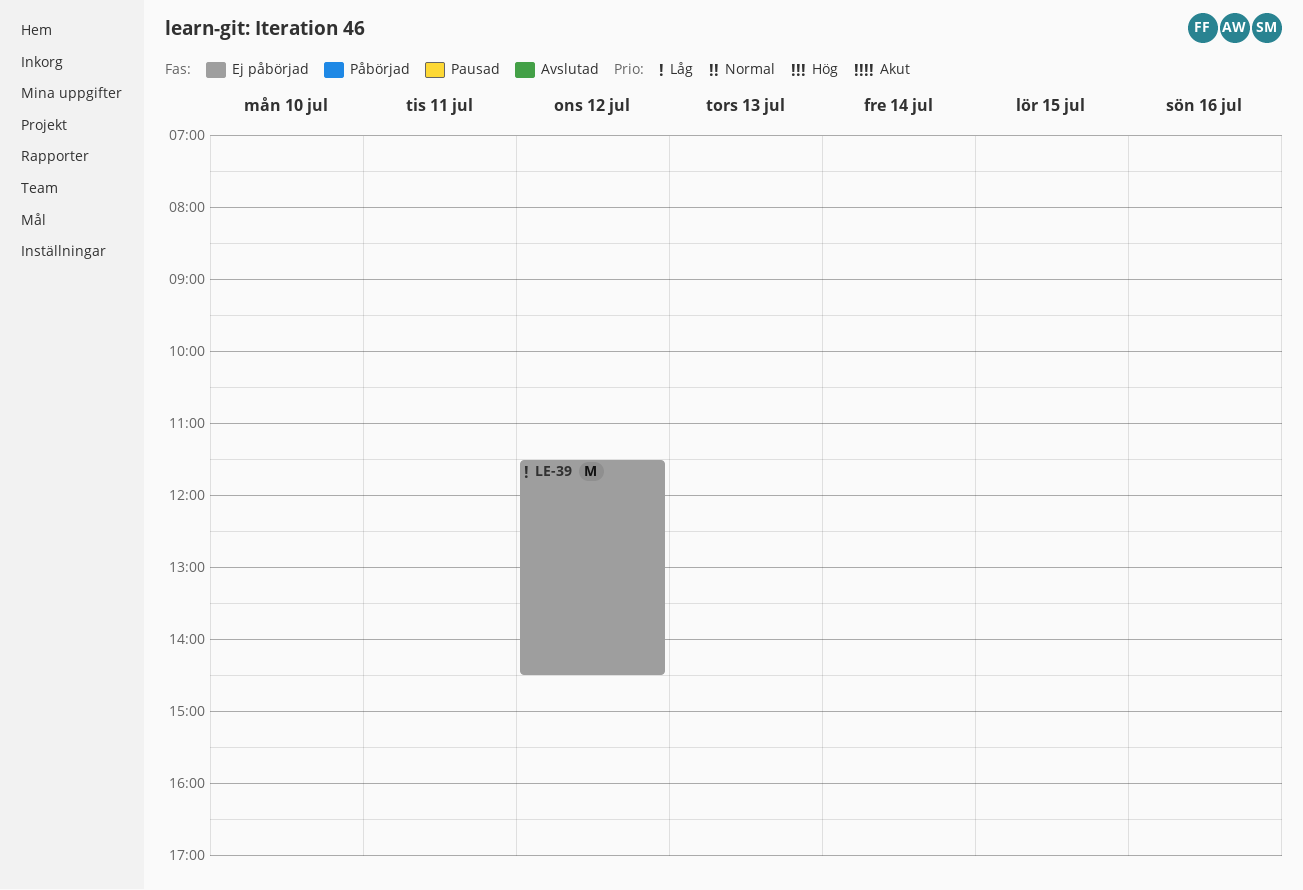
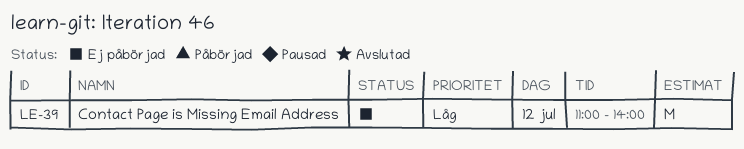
LE-39, begins: 11:30 -> 11:00
LE-39, ends: 14:30 -> 14:00

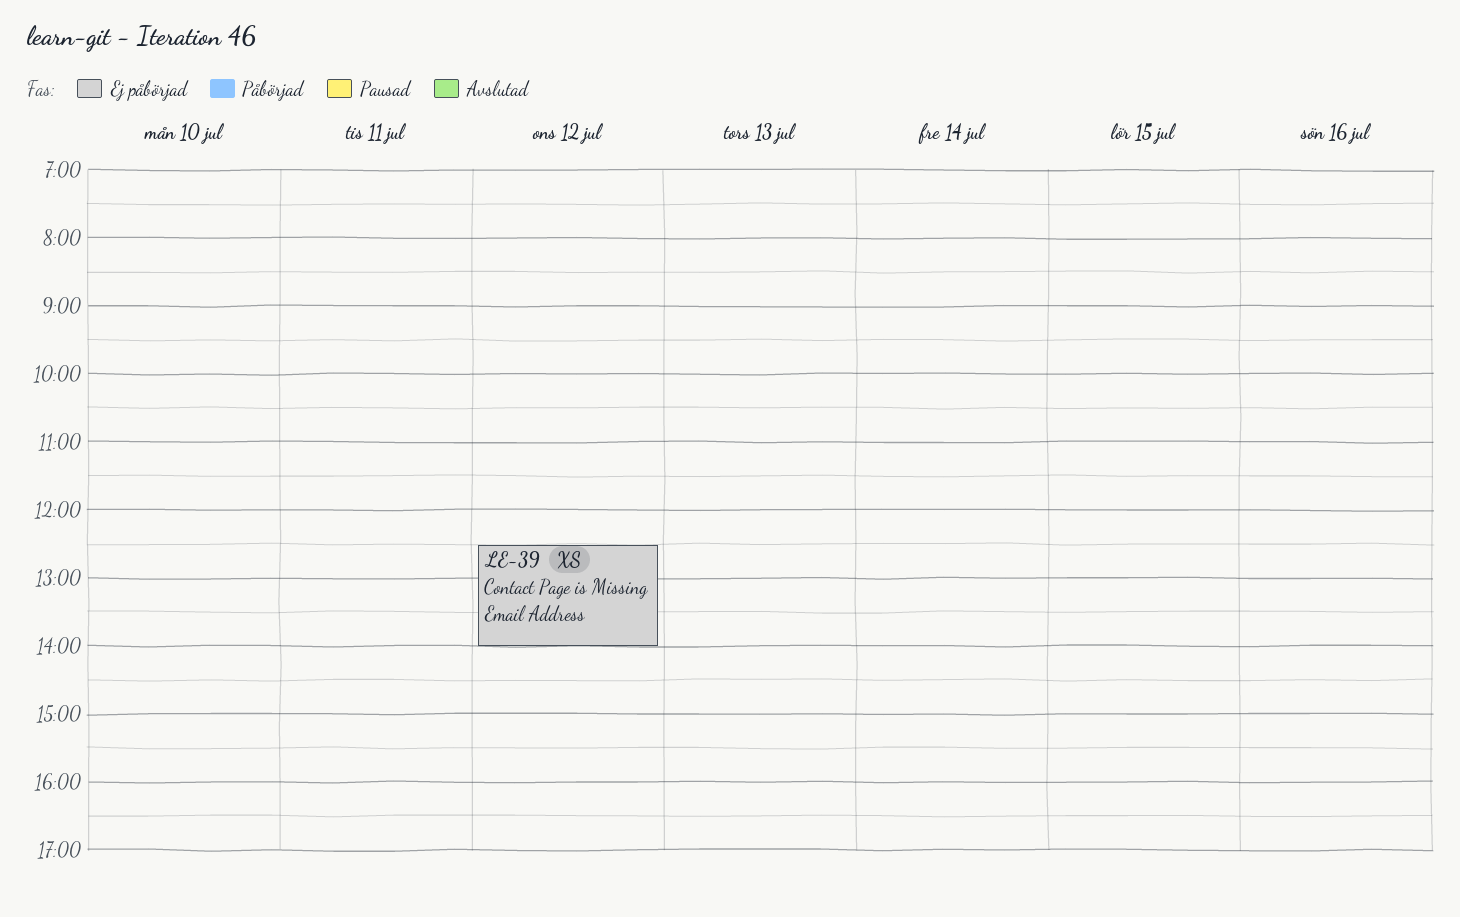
LE-39, estimate: M -> XS
LE-39, begins: 11:00 -> 12:30

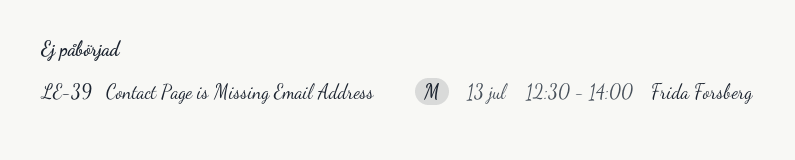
LE-39, estimate: XS -> M
LE-39, day: Jul 12 -> Jul 13

